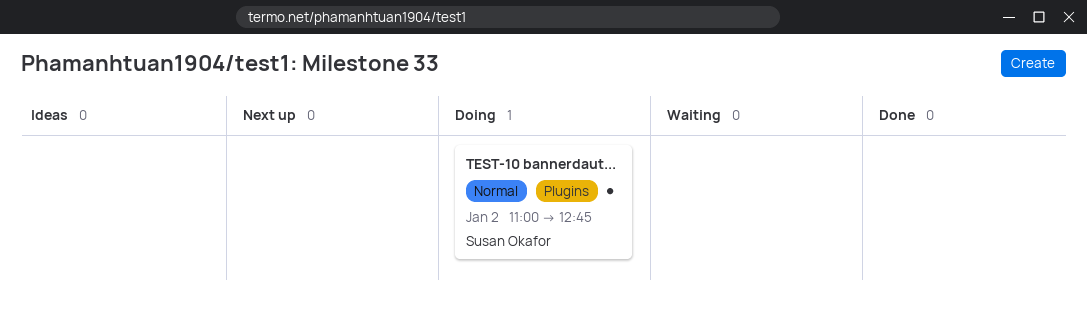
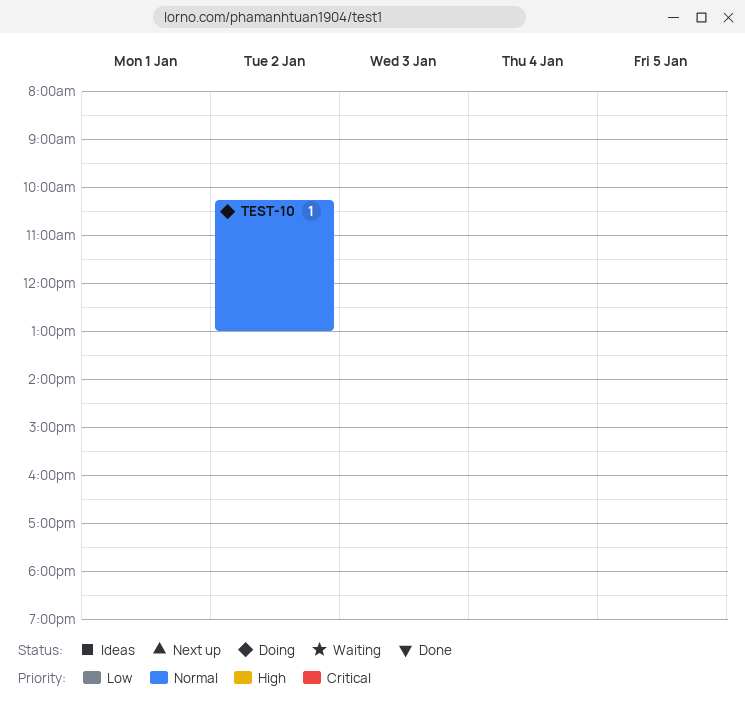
TEST-10, begins: 11:00 -> 10:15
TEST-10, ends: 12:45 -> 13:00

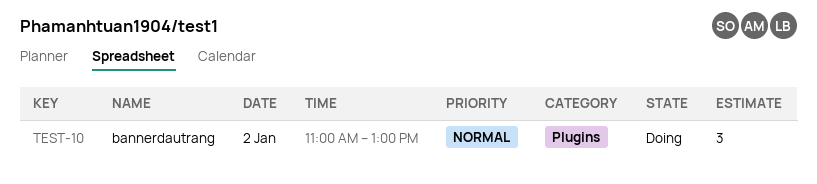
TEST-10, estimate: 1 -> 3
TEST-10, begins: 10:15 -> 11:00

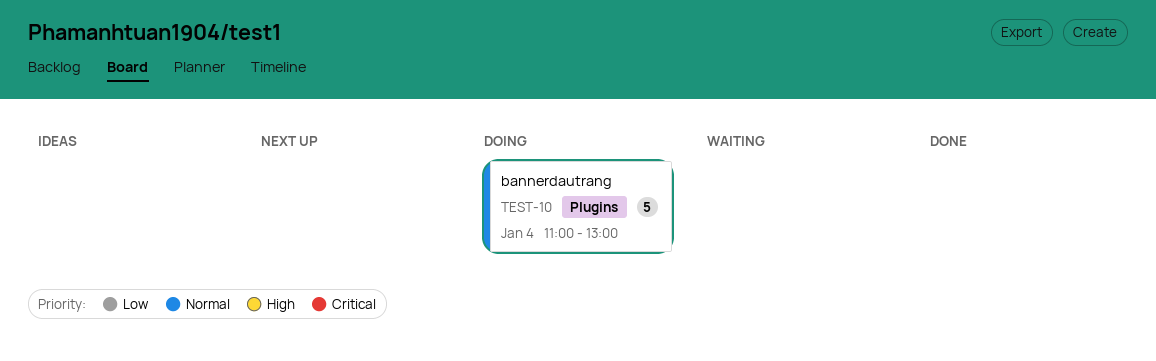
TEST-10, estimate: 3 -> 5
TEST-10, day: Jan 2 -> Jan 4

